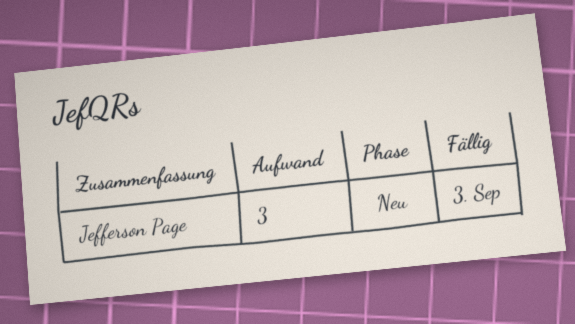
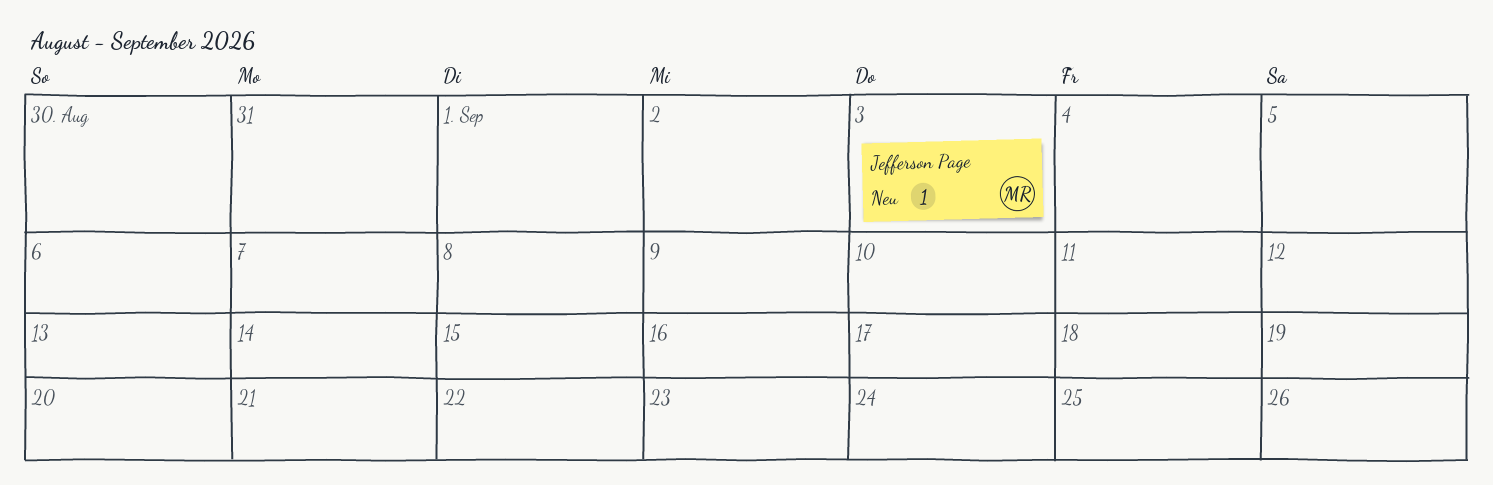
Jefferson Page, estimate: 3 -> 1

